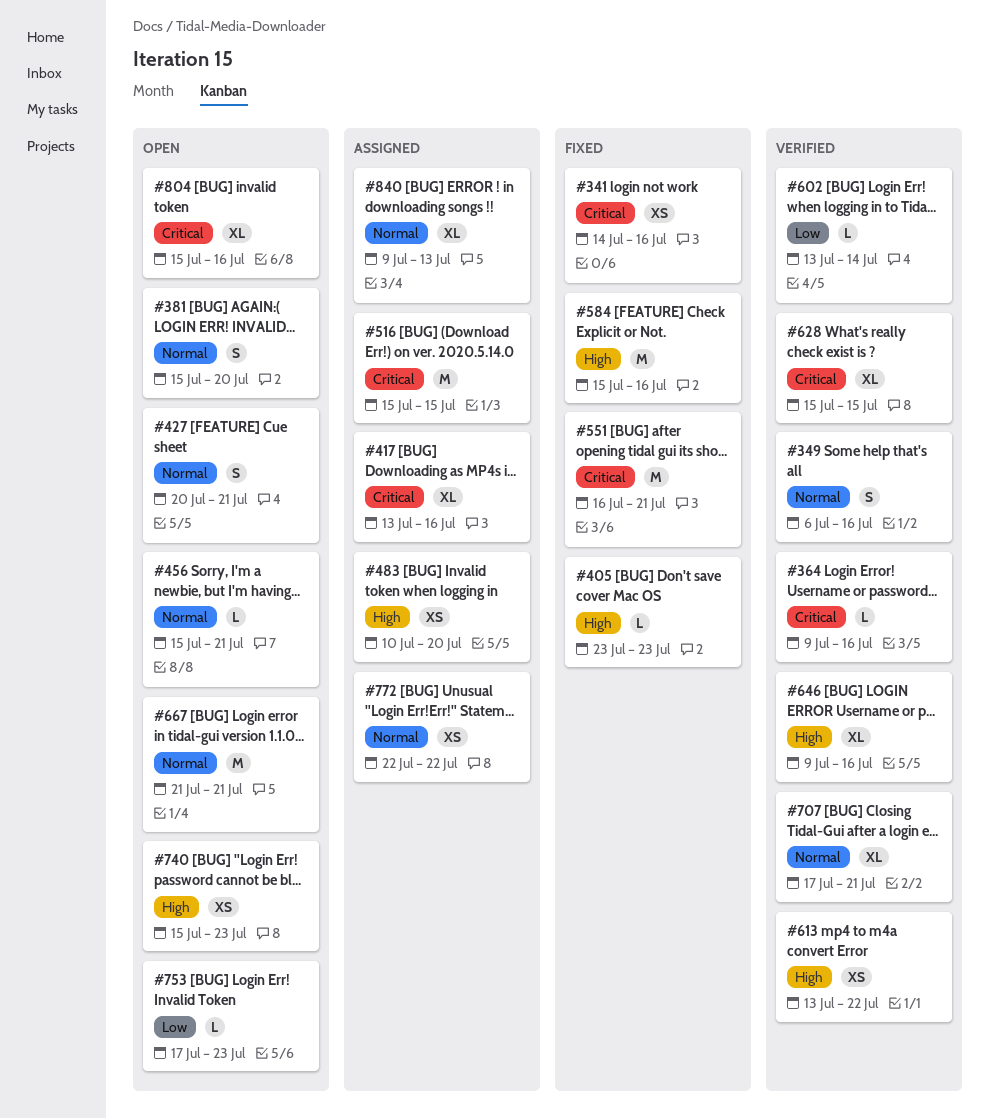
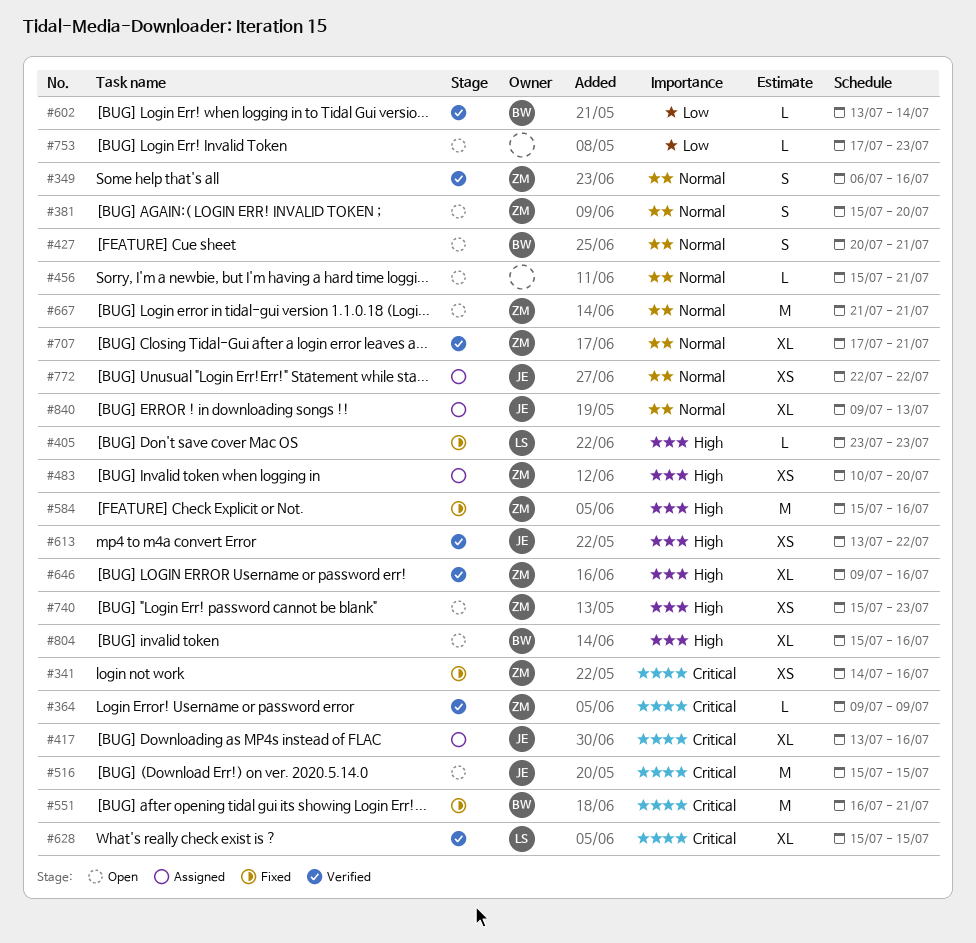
#364, due: Jul 16 -> Jul 9
#516, status: Assigned -> Open
#804, priority: Critical -> High

